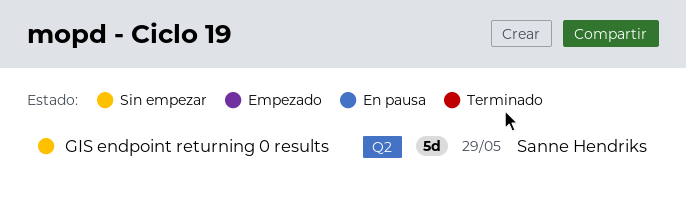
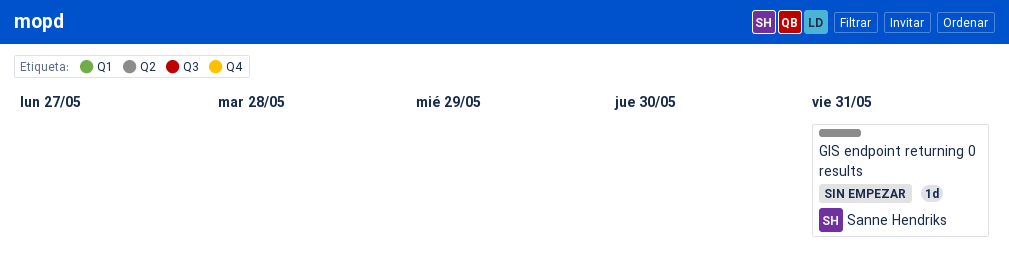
GIS endpoint returning 0 results, estimate: 5d -> 1d
GIS endpoint returning 0 results, due: May 29 -> May 31

